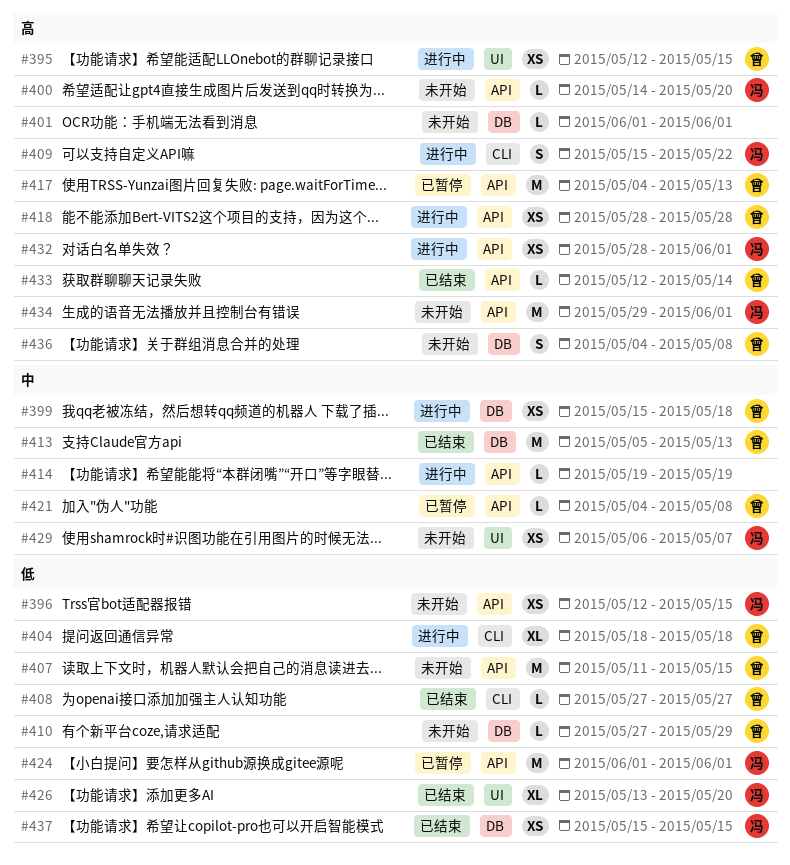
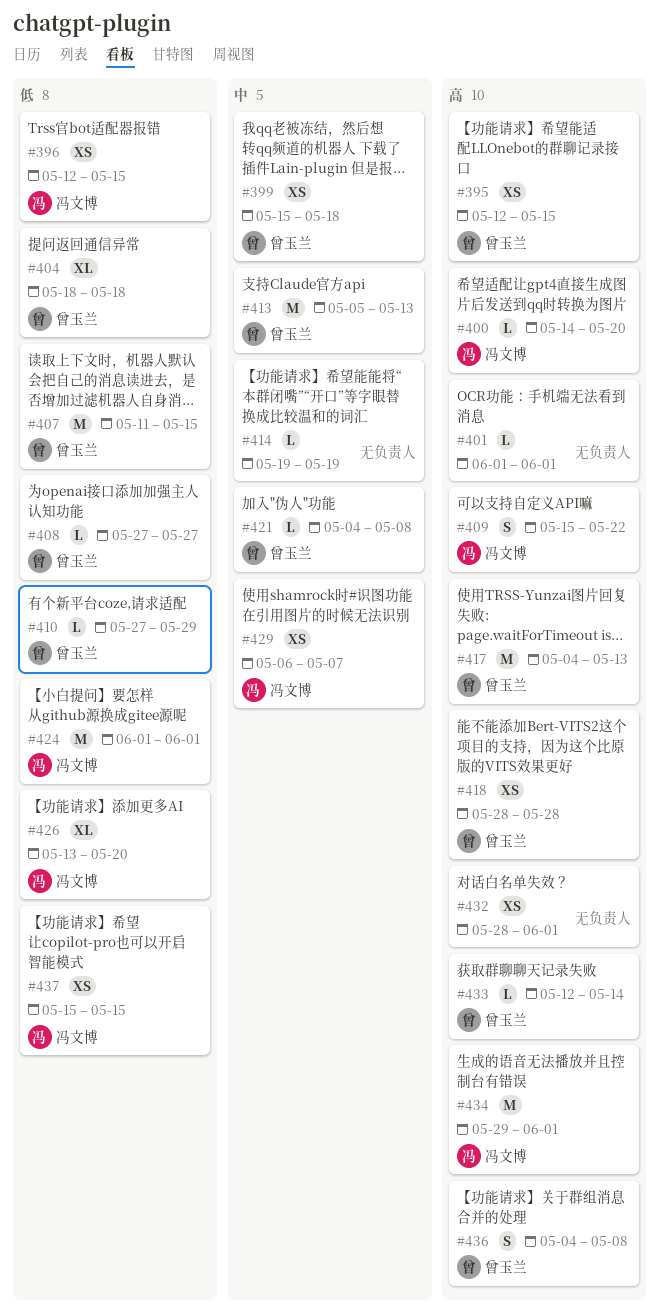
#432, owner: 冯文博 -> none

